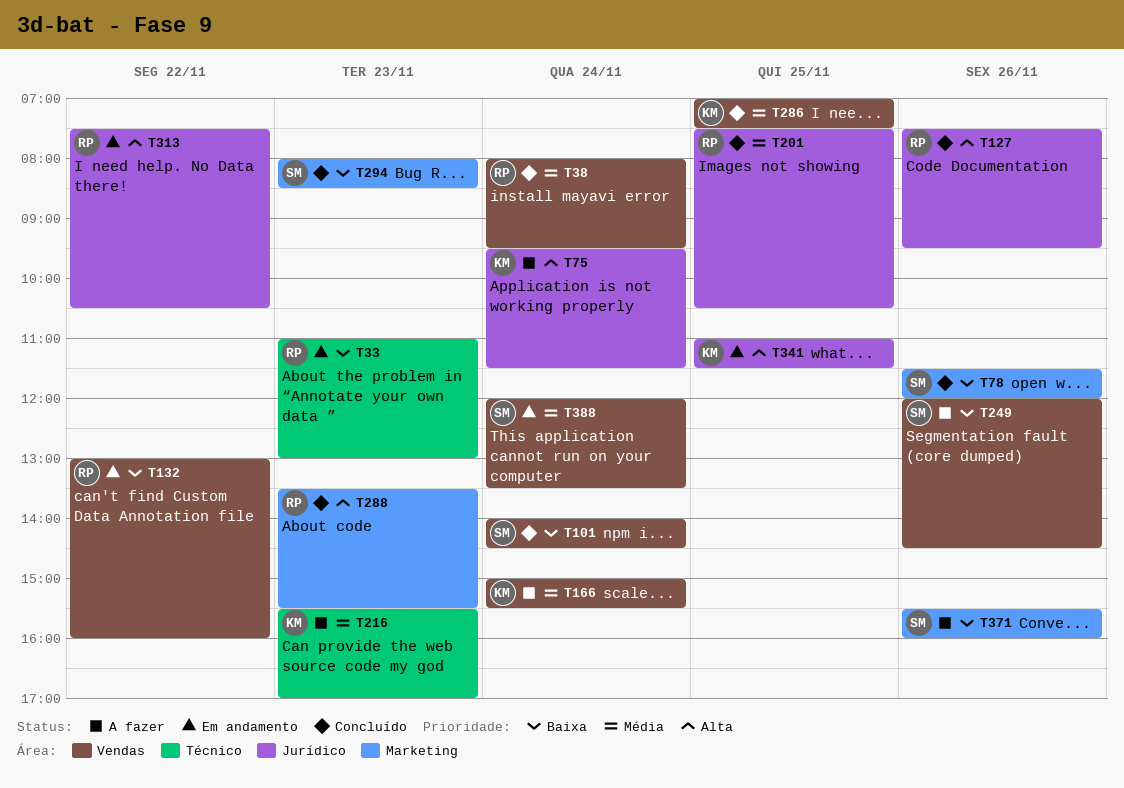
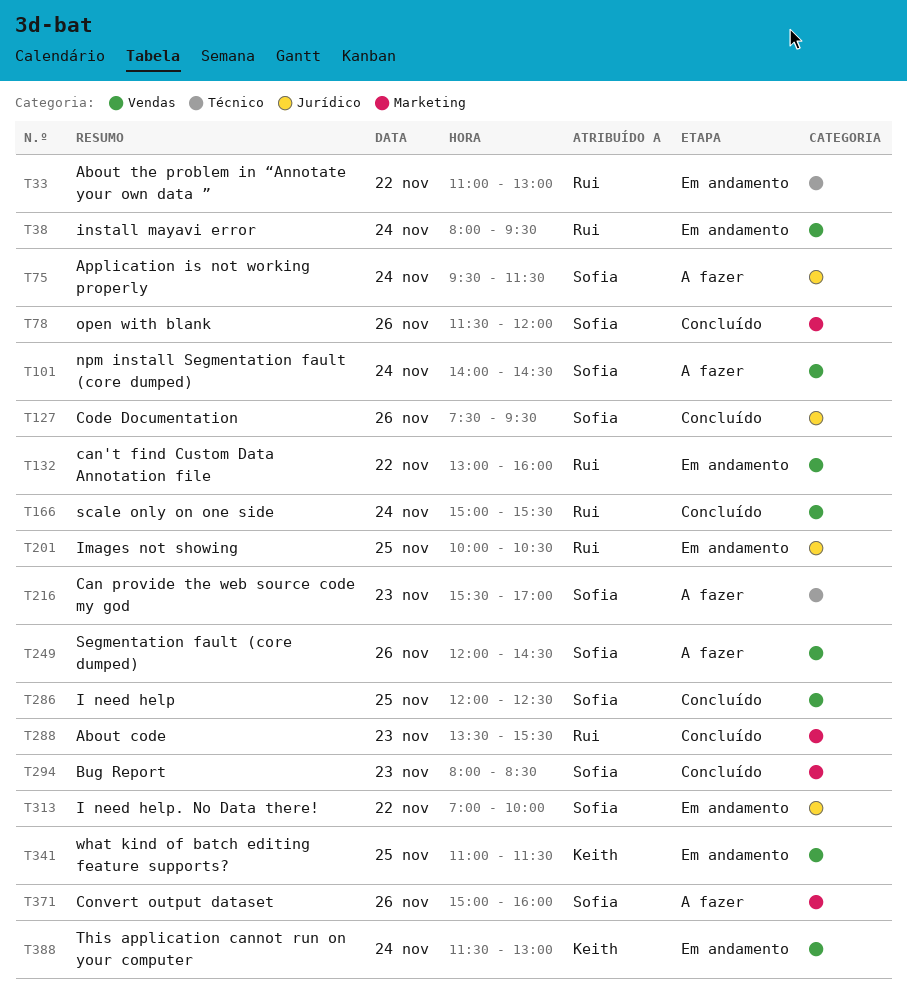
T33, day: Nov 23 -> Nov 22
T38, status: Concluído -> Em andamento
T75, owner: Keith -> Sofia
T101, status: Concluído -> A fazer
T127, owner: Rui -> Sofia
T166, status: A fazer -> Concluído
T166, owner: Keith -> Rui
T201, status: Concluído -> Em andamento
T201, begins: 07:30 -> 10:00
T216, owner: Keith -> Sofia
T286, owner: Keith -> Sofia
T286, begins: 07:00 -> 12:00
T286, ends: 07:30 -> 12:30
T313, owner: Rui -> Sofia
T313, begins: 07:30 -> 07:00
T313, ends: 10:30 -> 10:00
T341, label: Jurídico -> Vendas
T371, begins: 15:30 -> 15:00
T388, owner: Sofia -> Keith
T388, begins: 12:00 -> 11:30
T388, ends: 13:30 -> 13:00

